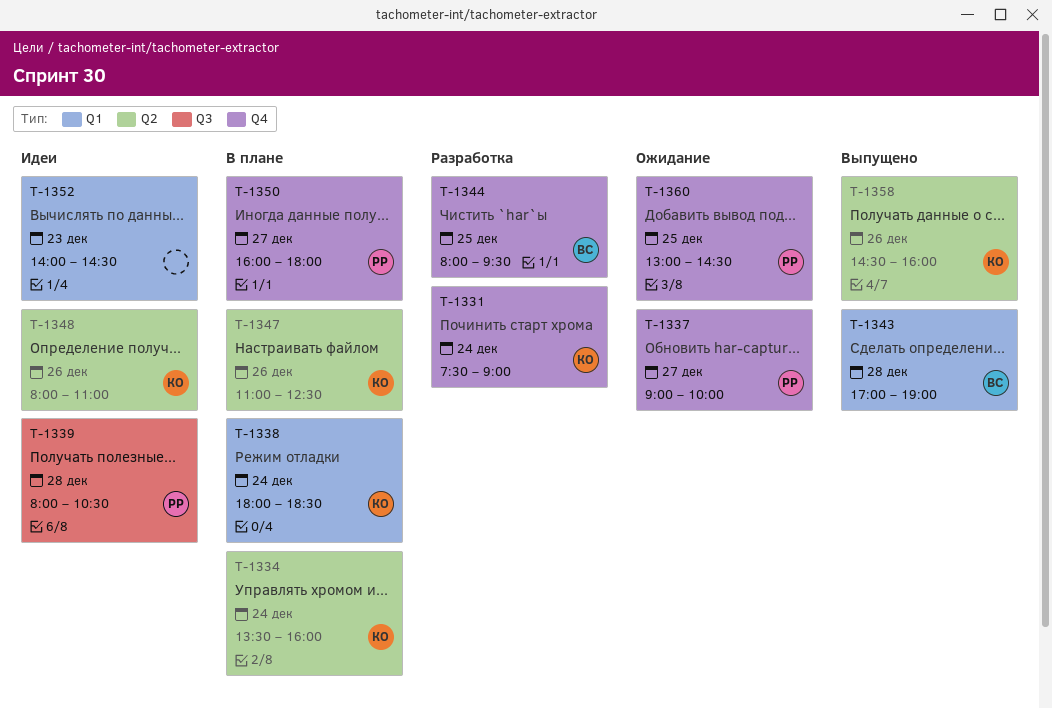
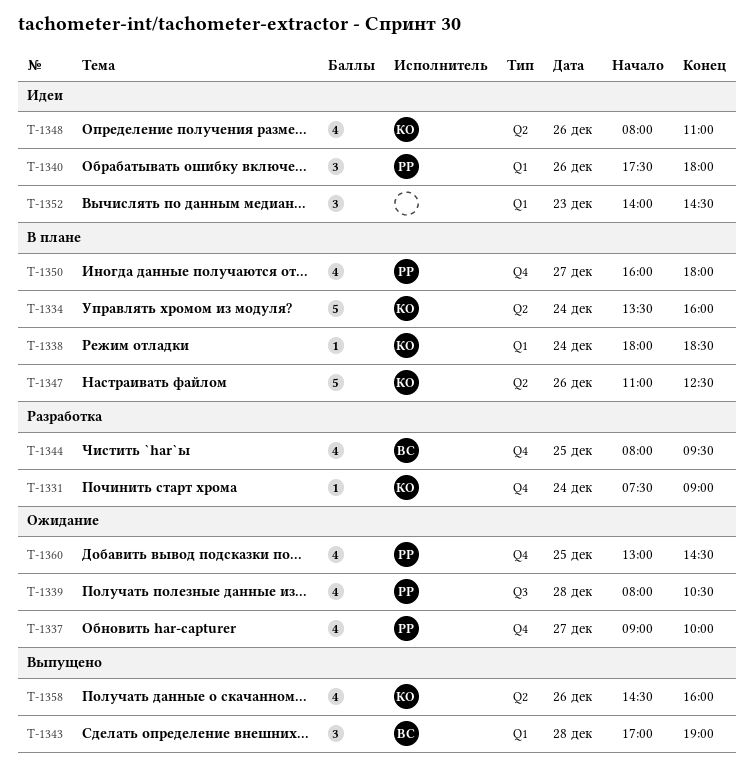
T-1339, status: Идеи -> Ожидание
T-1340: none -> present

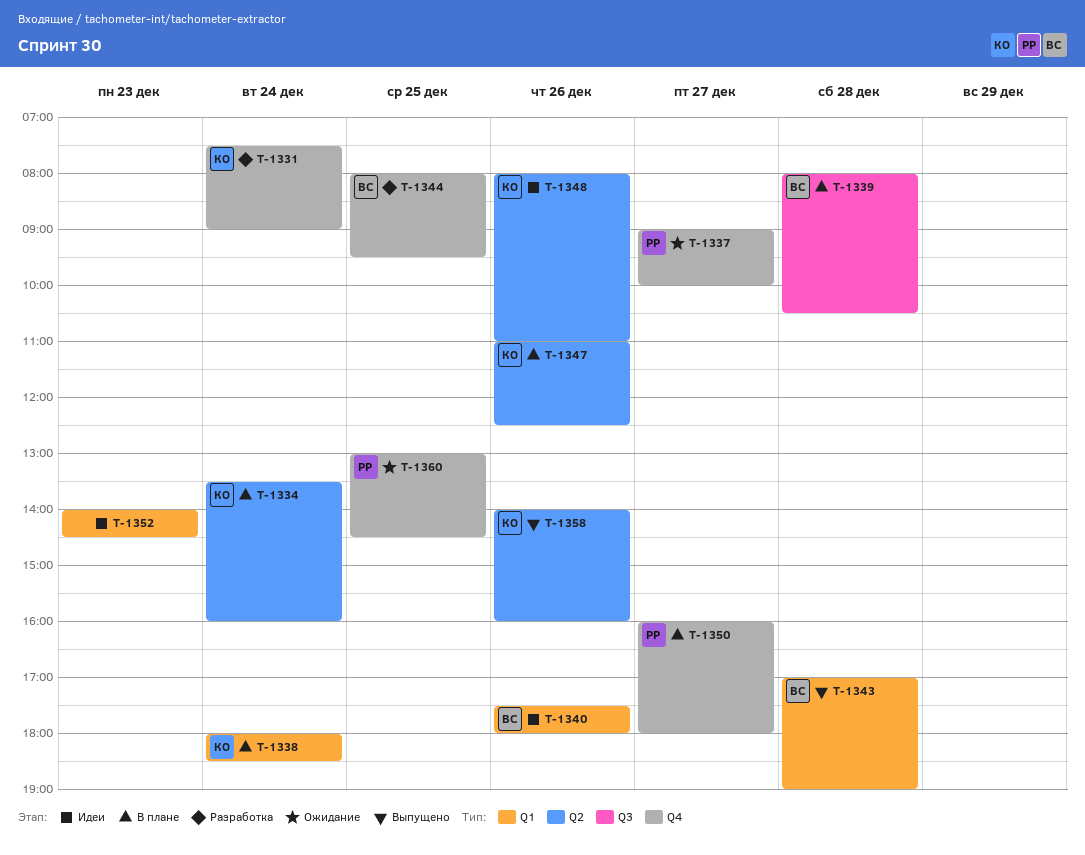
T-1339, status: Ожидание -> В плане
T-1339, owner: РР -> ВС
T-1340, owner: РР -> ВС
T-1358, begins: 14:30 -> 14:00

